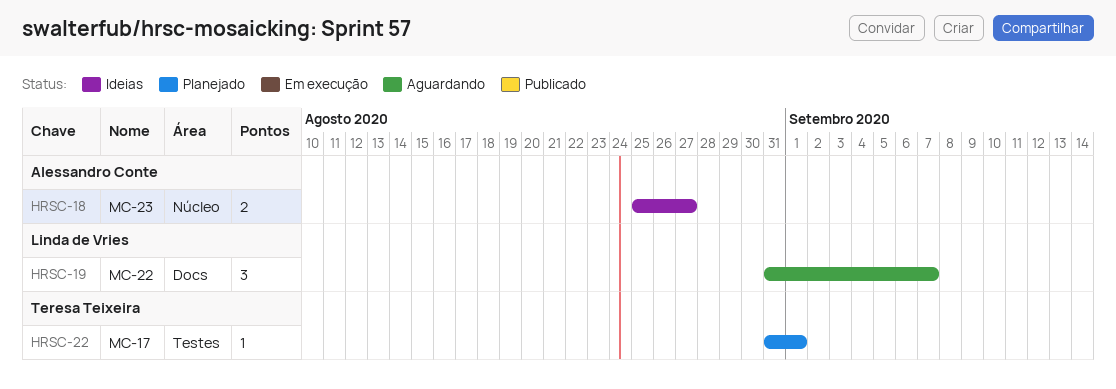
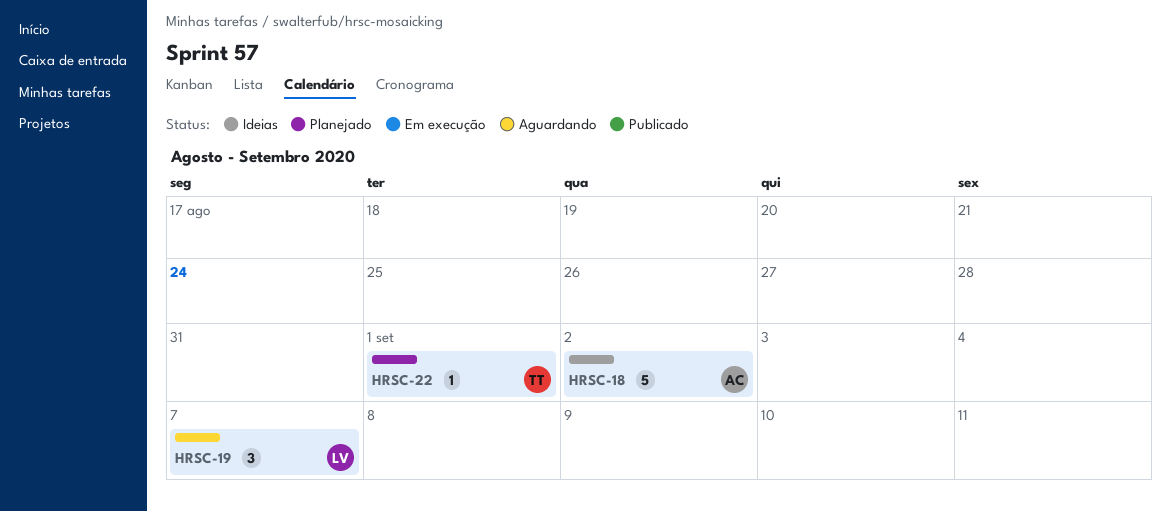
HRSC-18, estimate: 2 -> 5
HRSC-18, due: Aug 27 -> Sep 2

